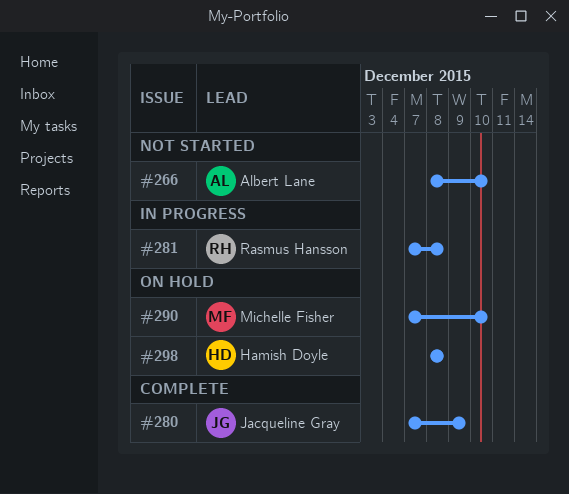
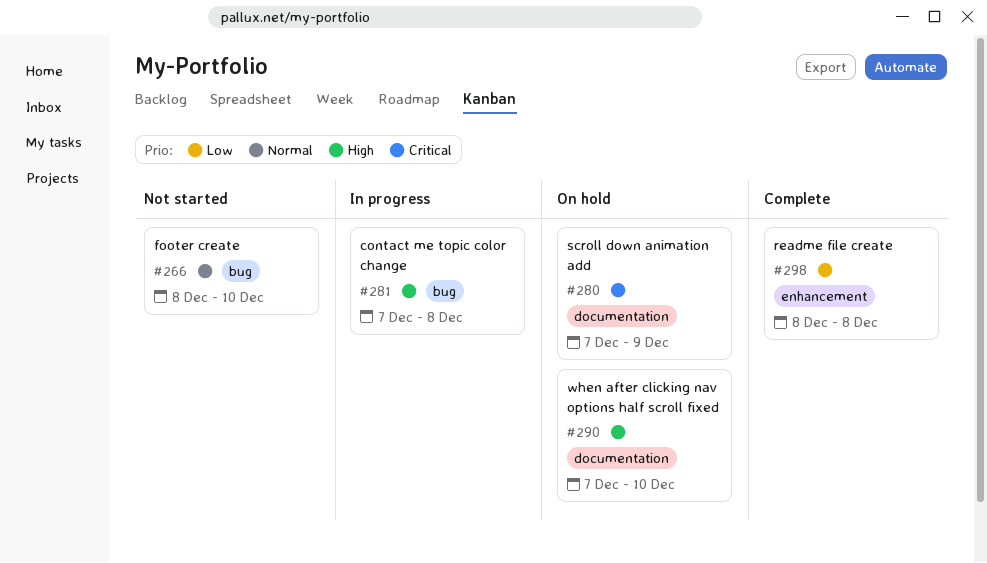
#280, status: Complete -> On hold
#298, status: On hold -> Complete

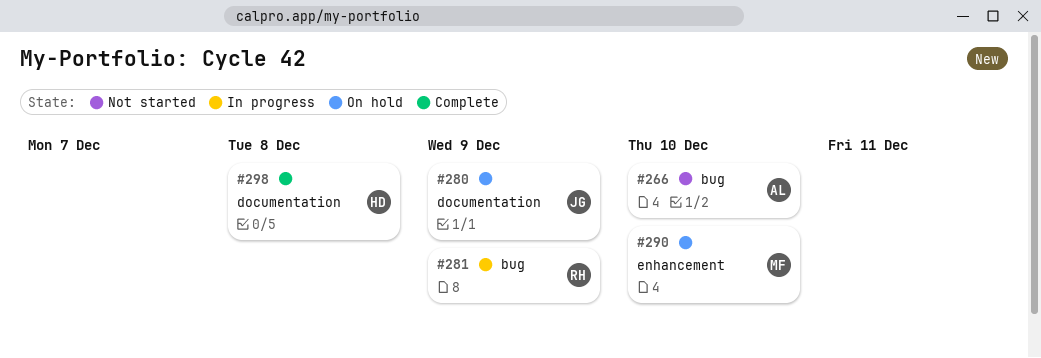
#281, due: Dec 8 -> Dec 9
#290, label: documentation -> enhancement
#298, label: enhancement -> documentation

